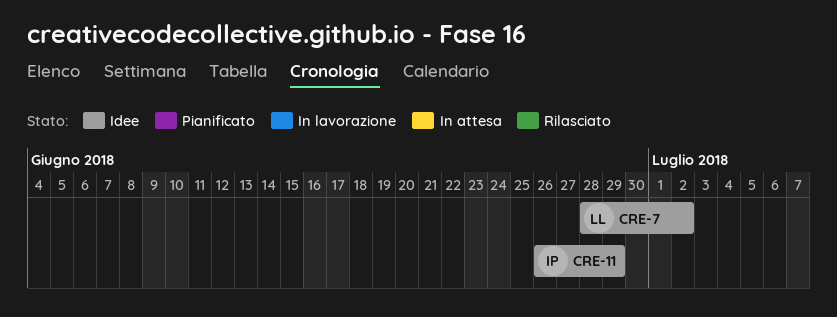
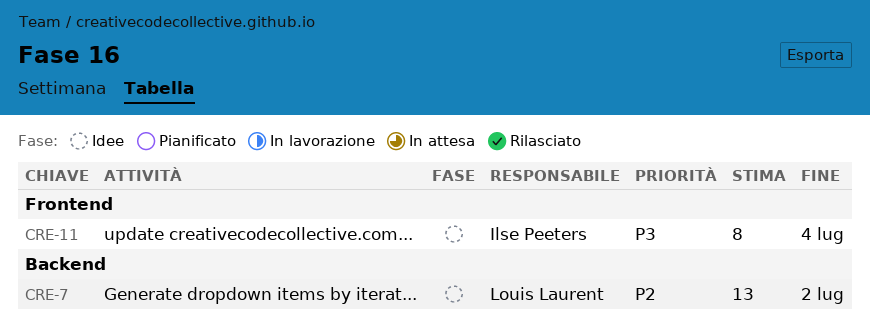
CRE-11, due: Jun 29 -> Jul 4

